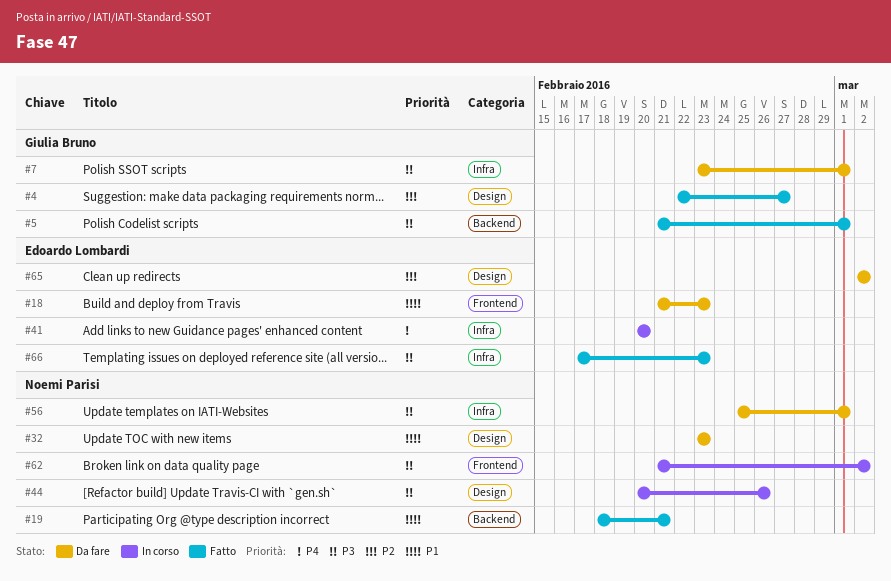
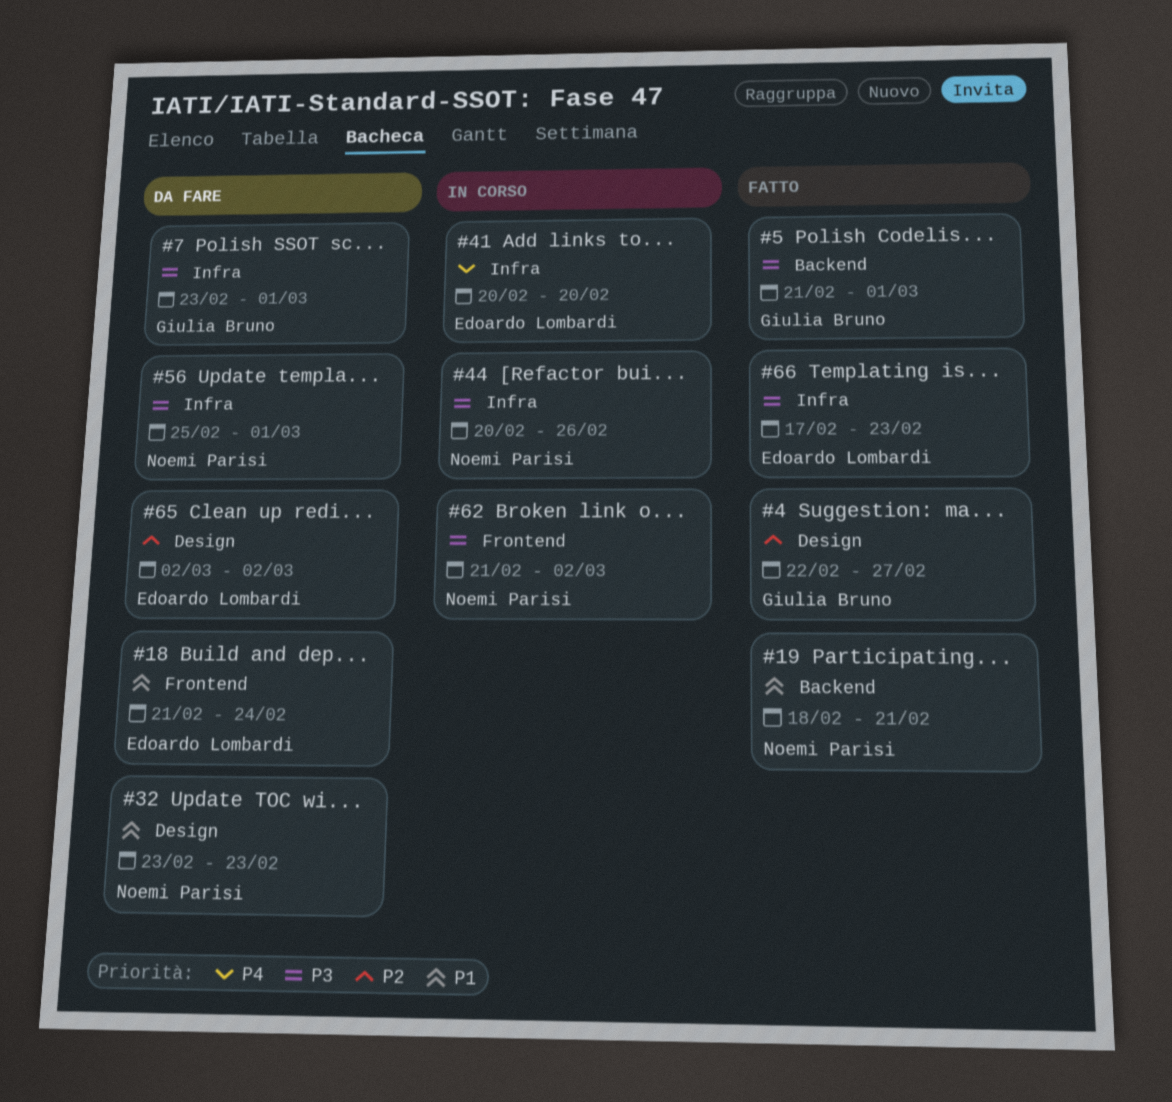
#18, due: Feb 23 -> Feb 24
#44, label: Design -> Infra

